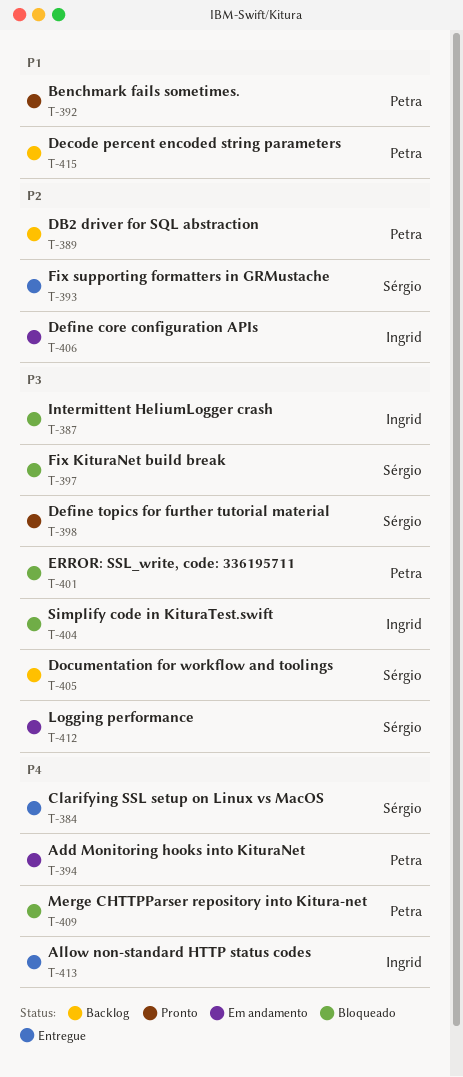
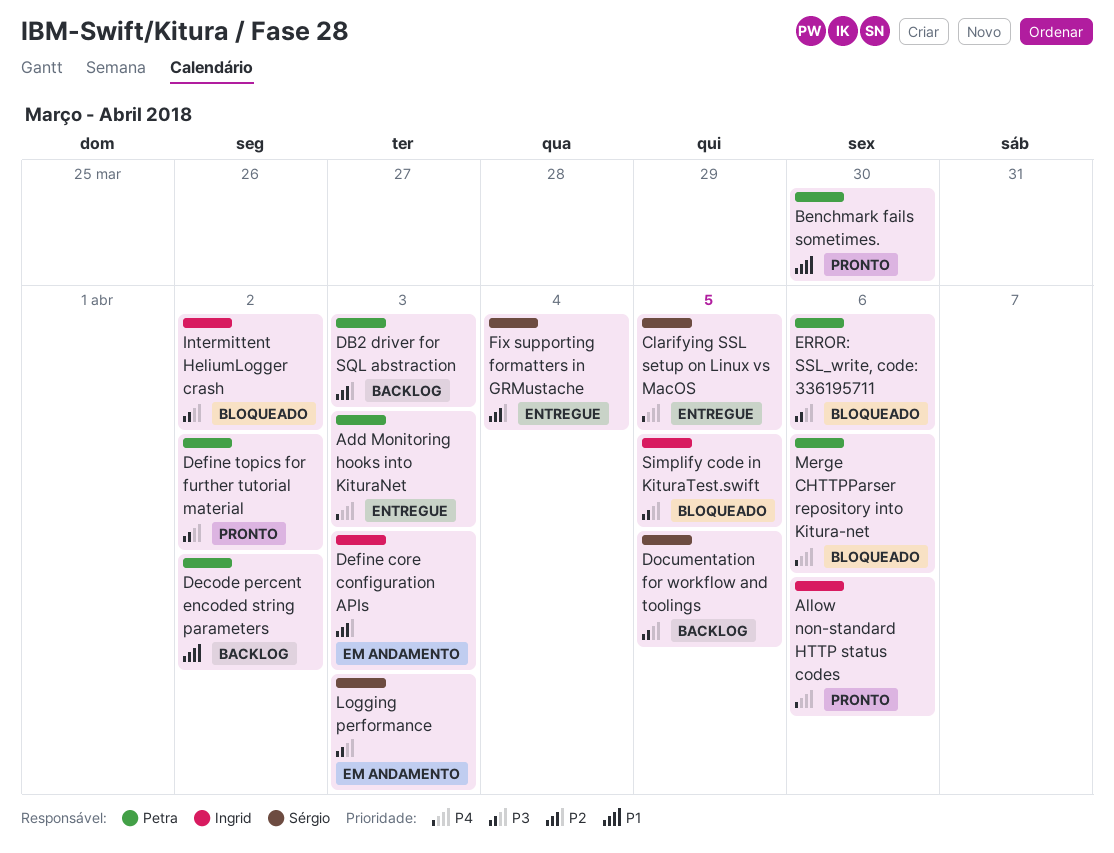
Add Monitoring hooks into KituraNet, status: Em andamento -> Entregue
Allow non-standard HTTP status codes, status: Entregue -> Pronto
Define topics for further tutorial material, owner: Sérgio -> Petra
Fix KituraNet build break: present -> none

